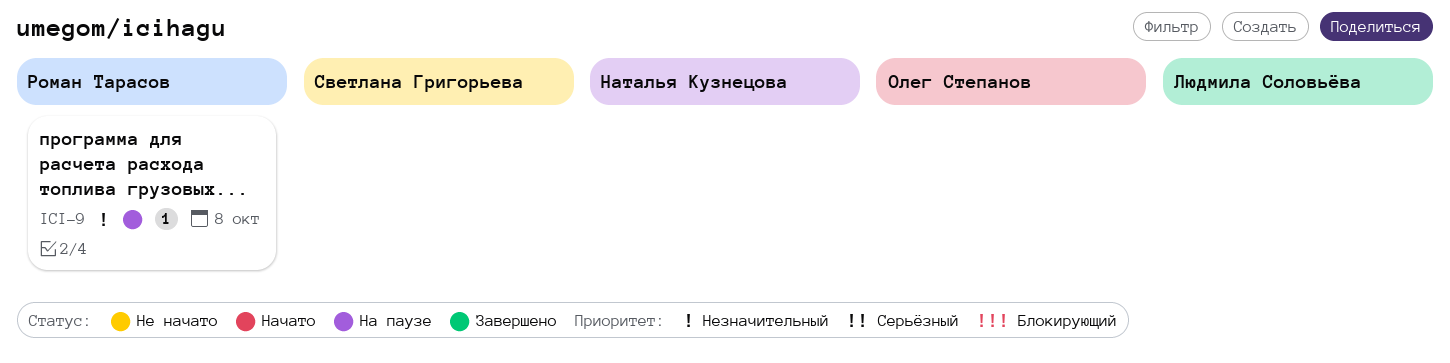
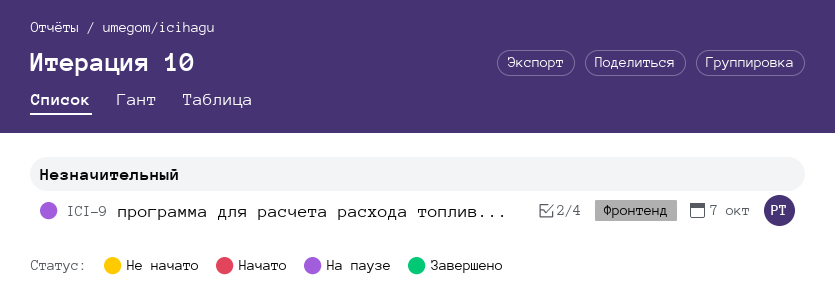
ICI-9, due: Oct 8 -> Oct 7

